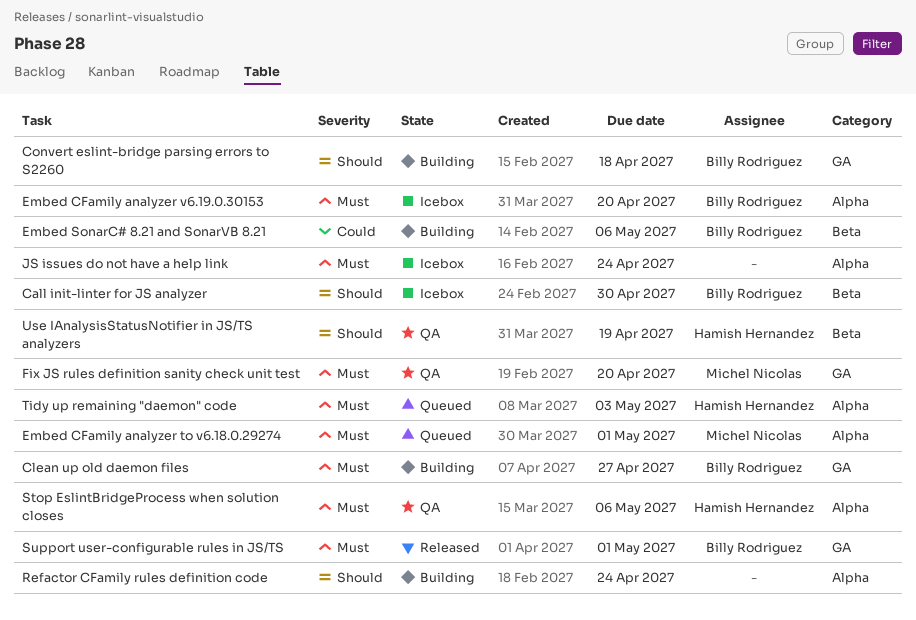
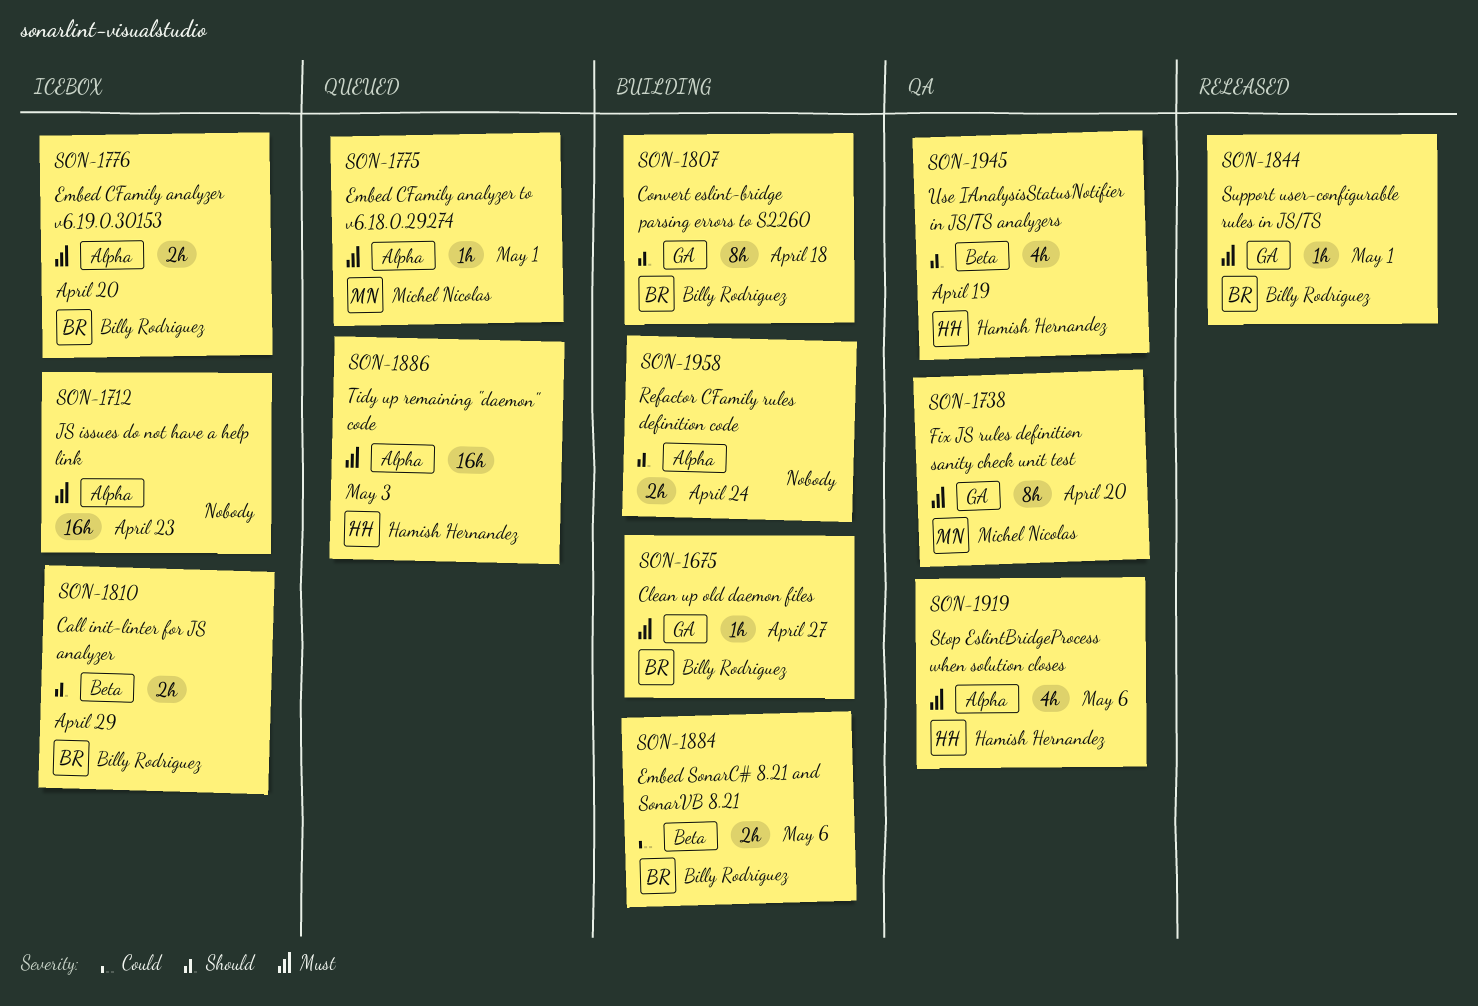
Call init-linter for JS analyzer, due: Apr 30 -> Apr 29
JS issues do not have a help link, due: Apr 24 -> Apr 23

